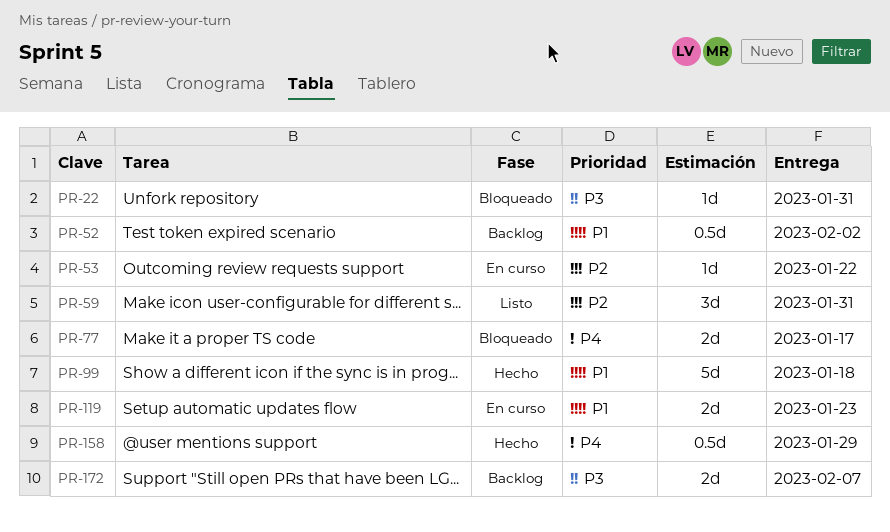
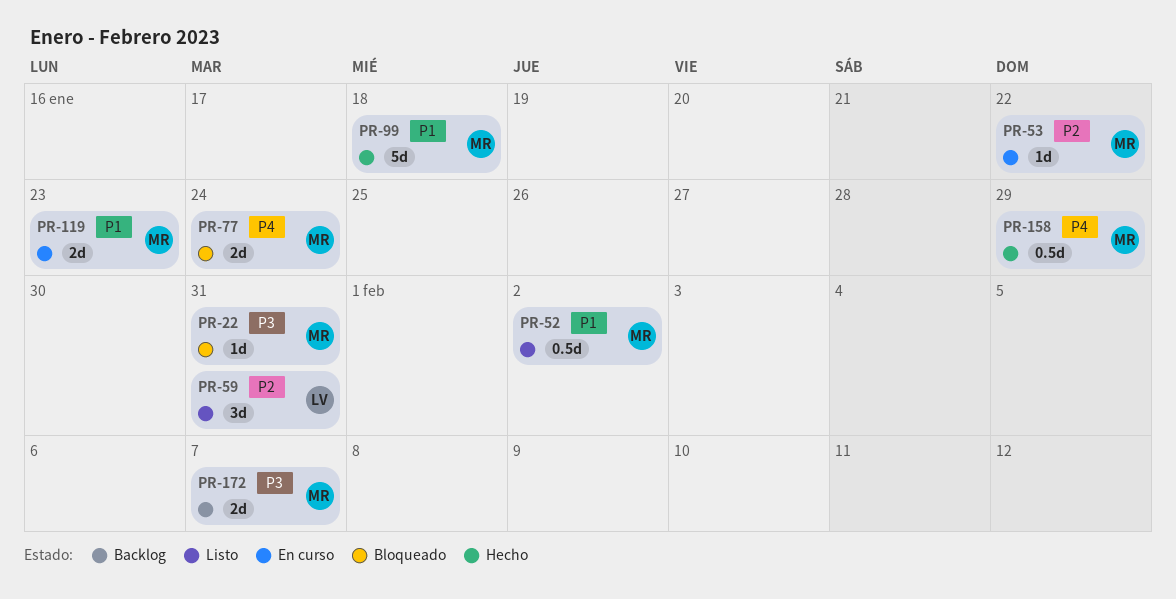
PR-52, status: Backlog -> Listo
PR-77, due: Jan 17 -> Jan 24

